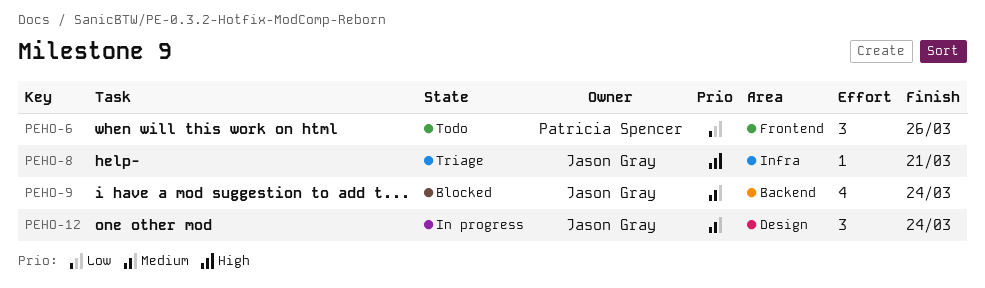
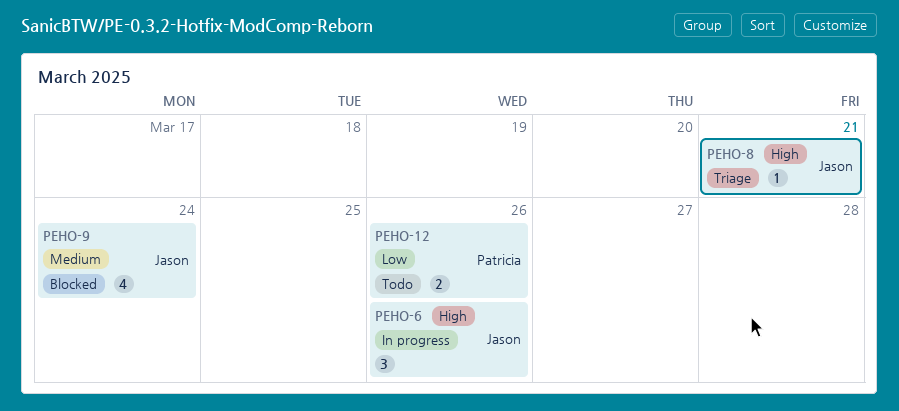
PEHO-6, status: Todo -> In progress
PEHO-6, owner: Patricia Spencer -> Jason Gray
PEHO-6, priority: Low -> High
PEHO-12, status: In progress -> Todo
PEHO-12, owner: Jason Gray -> Patricia Spencer
PEHO-12, priority: Medium -> Low
PEHO-12, estimate: 3 -> 2
PEHO-12, due: Mar 24 -> Mar 26

